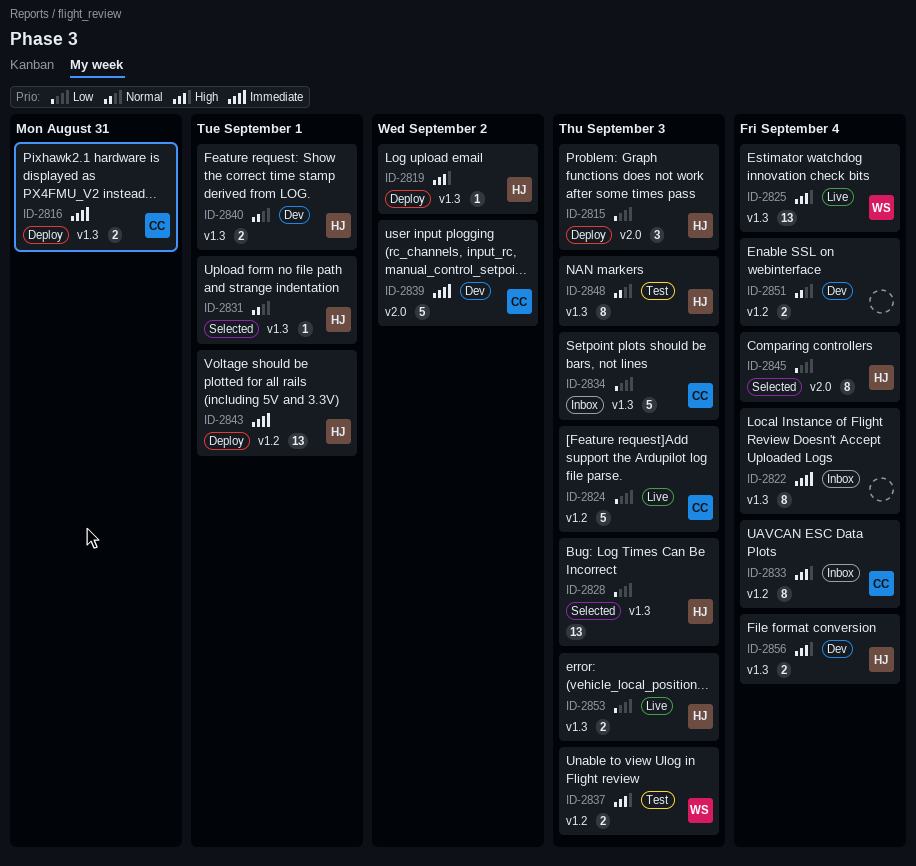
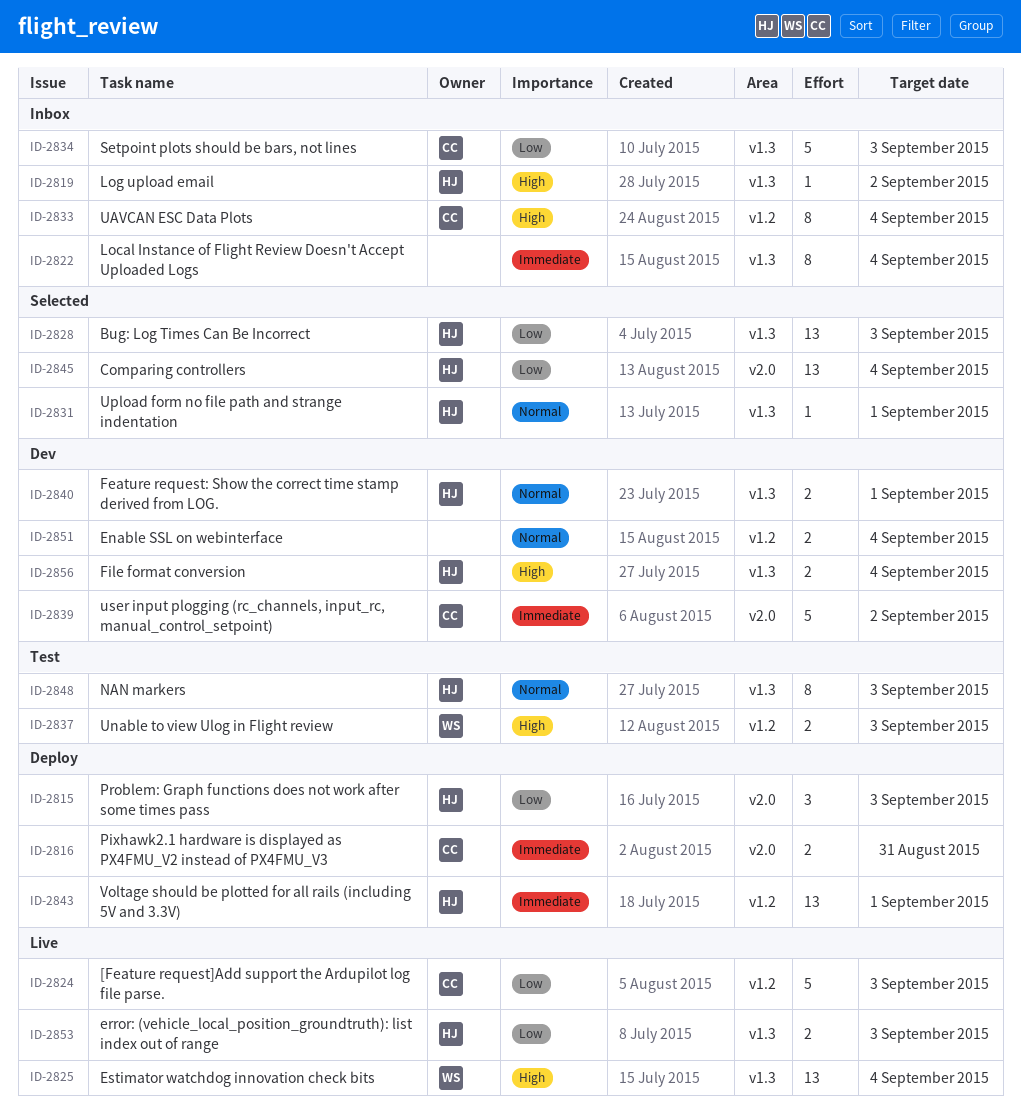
ID-2816, label: v1.3 -> v2.0
ID-2819, status: Deploy -> Inbox
ID-2845, estimate: 8 -> 13

